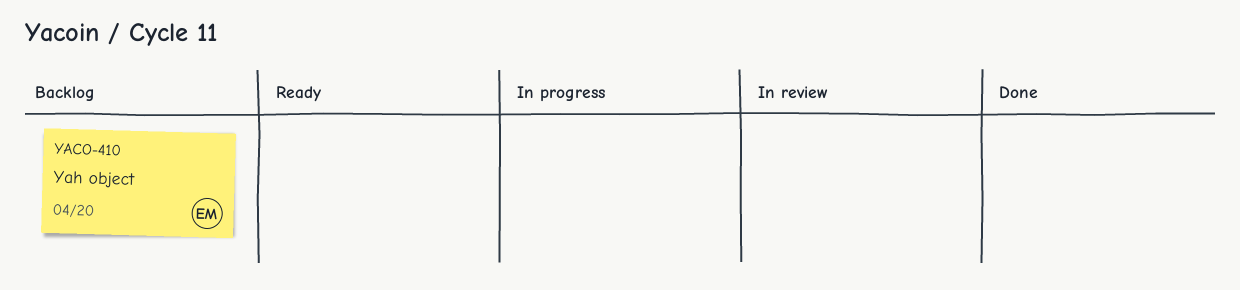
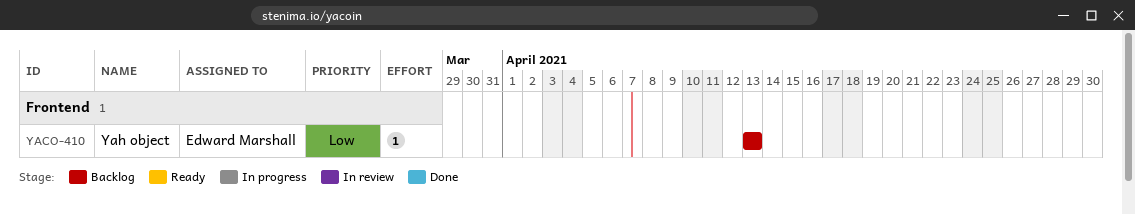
YACO-410, due: Apr 20 -> Apr 13

